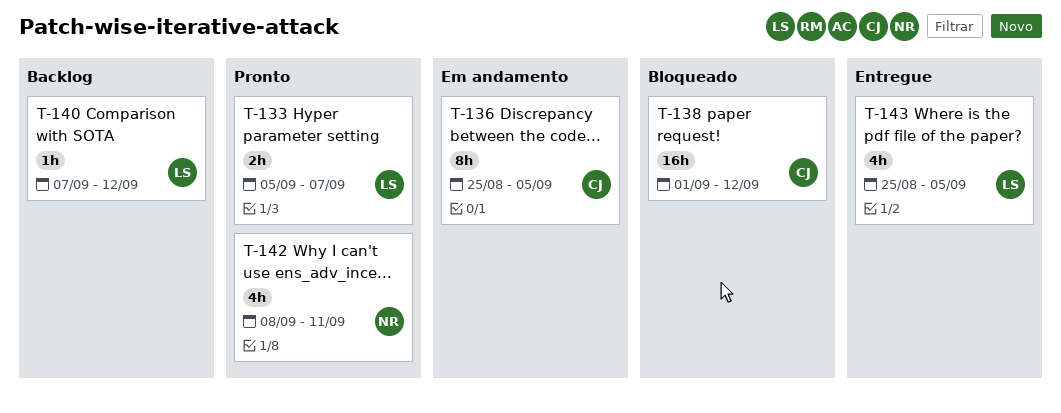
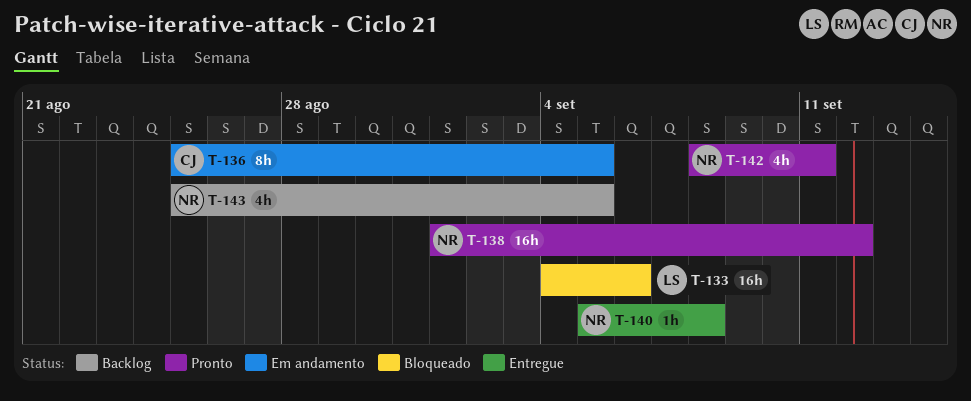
T-133, status: Pronto -> Bloqueado
T-133, estimate: 2h -> 16h
T-133, start: Sep 5 -> Sep 4
T-133, due: Sep 7 -> Sep 6
T-138, status: Bloqueado -> Pronto
T-138, owner: CJ -> NR
T-140, status: Backlog -> Entregue
T-140, owner: LS -> NR
T-140, start: Sep 7 -> Sep 5
T-140, due: Sep 12 -> Sep 8
T-143, status: Entregue -> Backlog
T-143, owner: LS -> NR

